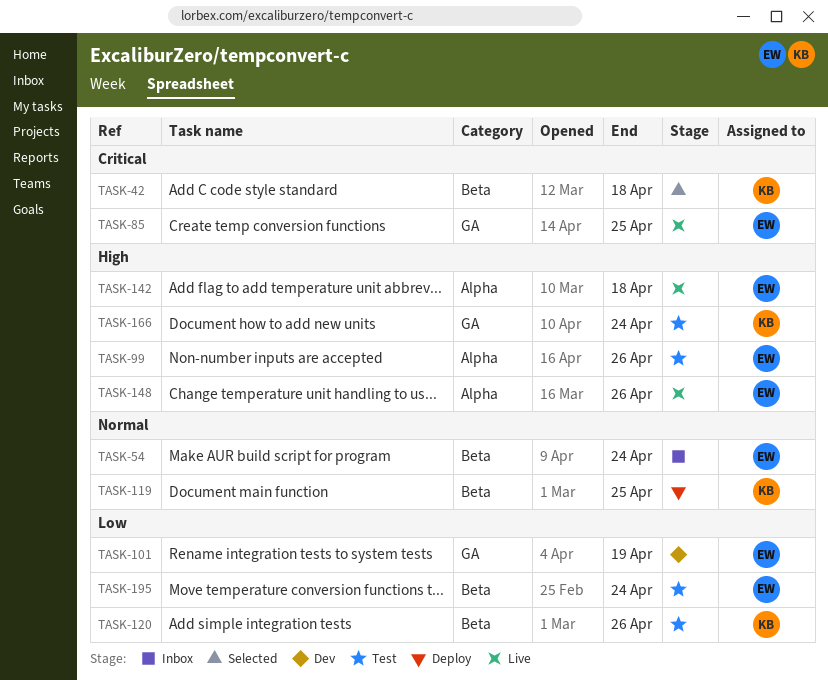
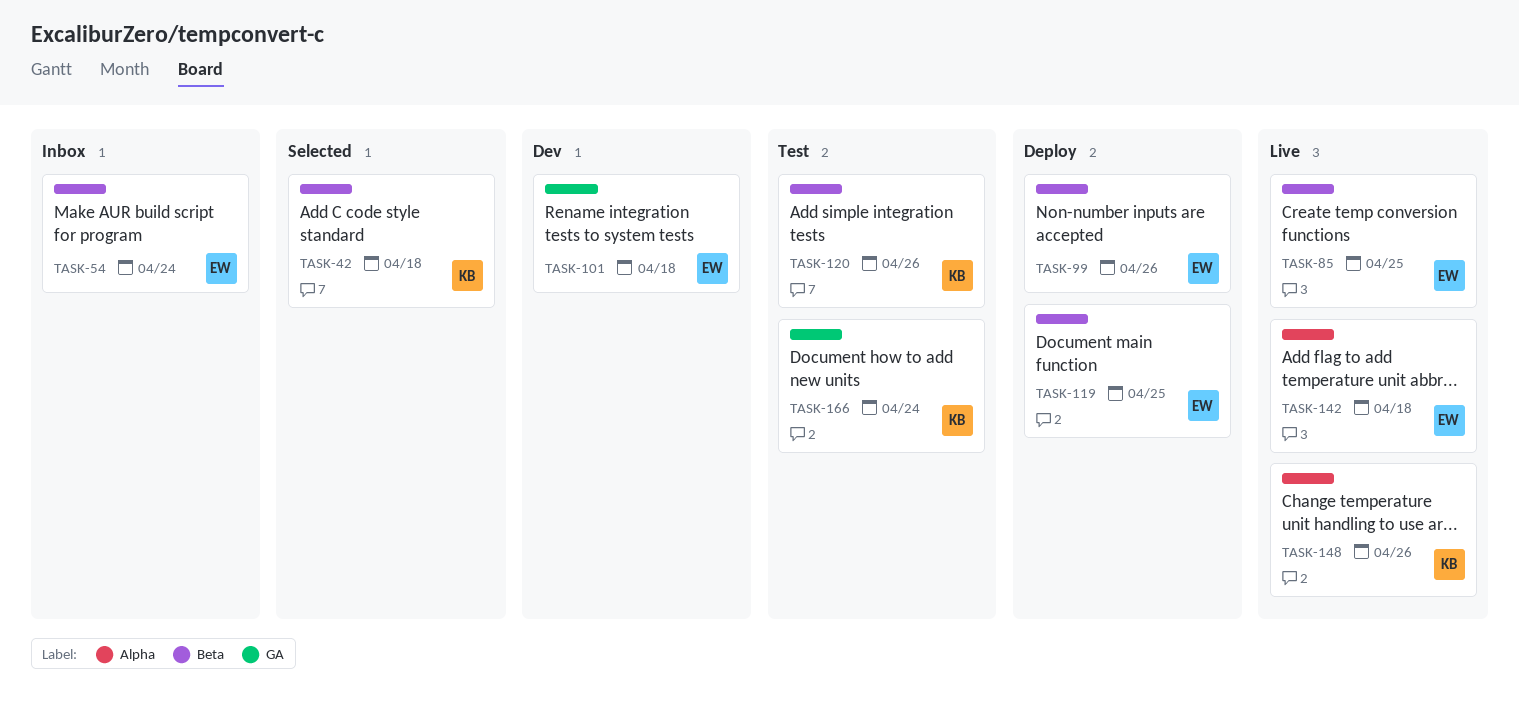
TASK-85, label: GA -> Beta
TASK-99, status: Test -> Deploy
TASK-99, label: Alpha -> Beta
TASK-101, due: Apr 19 -> Apr 18
TASK-119, owner: KB -> EW
TASK-148, owner: EW -> KB
TASK-195: present -> none

